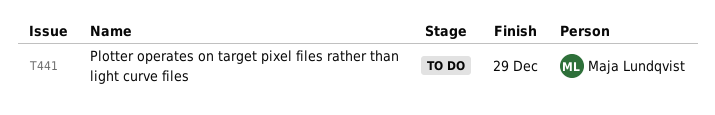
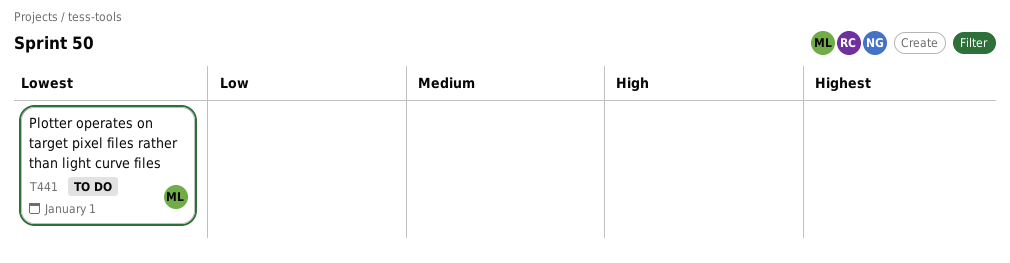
T441, due: Dec 29 -> Jan 1

